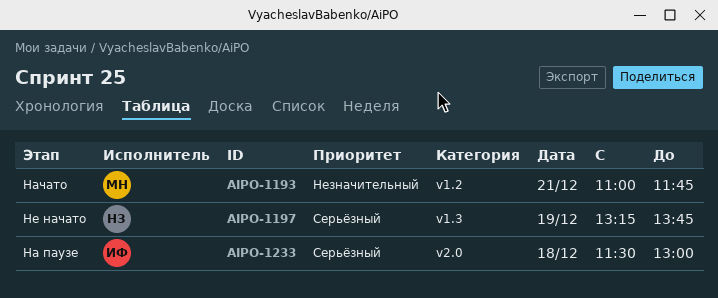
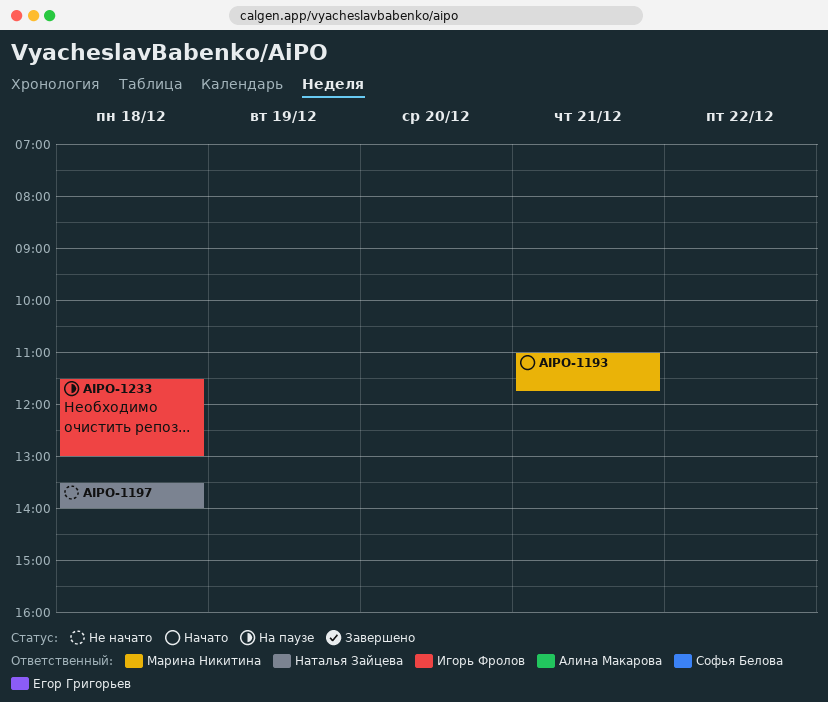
AIPO-1197, day: Dec 19 -> Dec 18
AIPO-1197, begins: 13:15 -> 13:30
AIPO-1197, ends: 13:45 -> 14:00

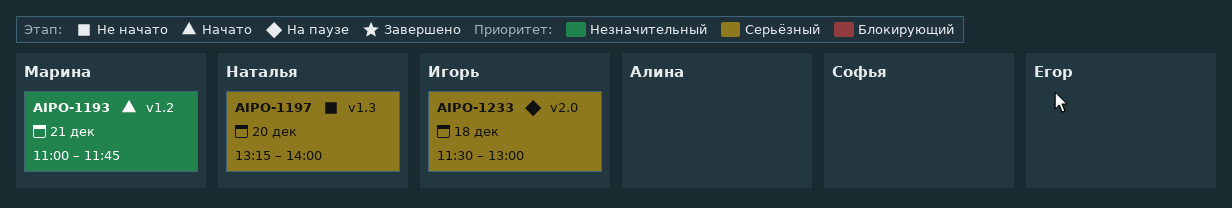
AIPO-1197, day: Dec 18 -> Dec 20
AIPO-1197, begins: 13:30 -> 13:15

